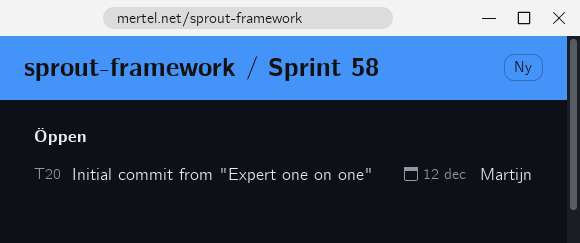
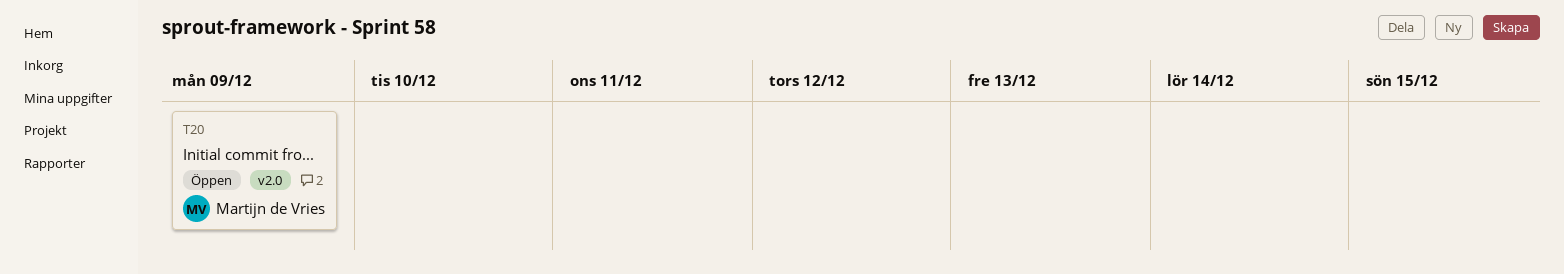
T20, due: Dec 12 -> Dec 9

